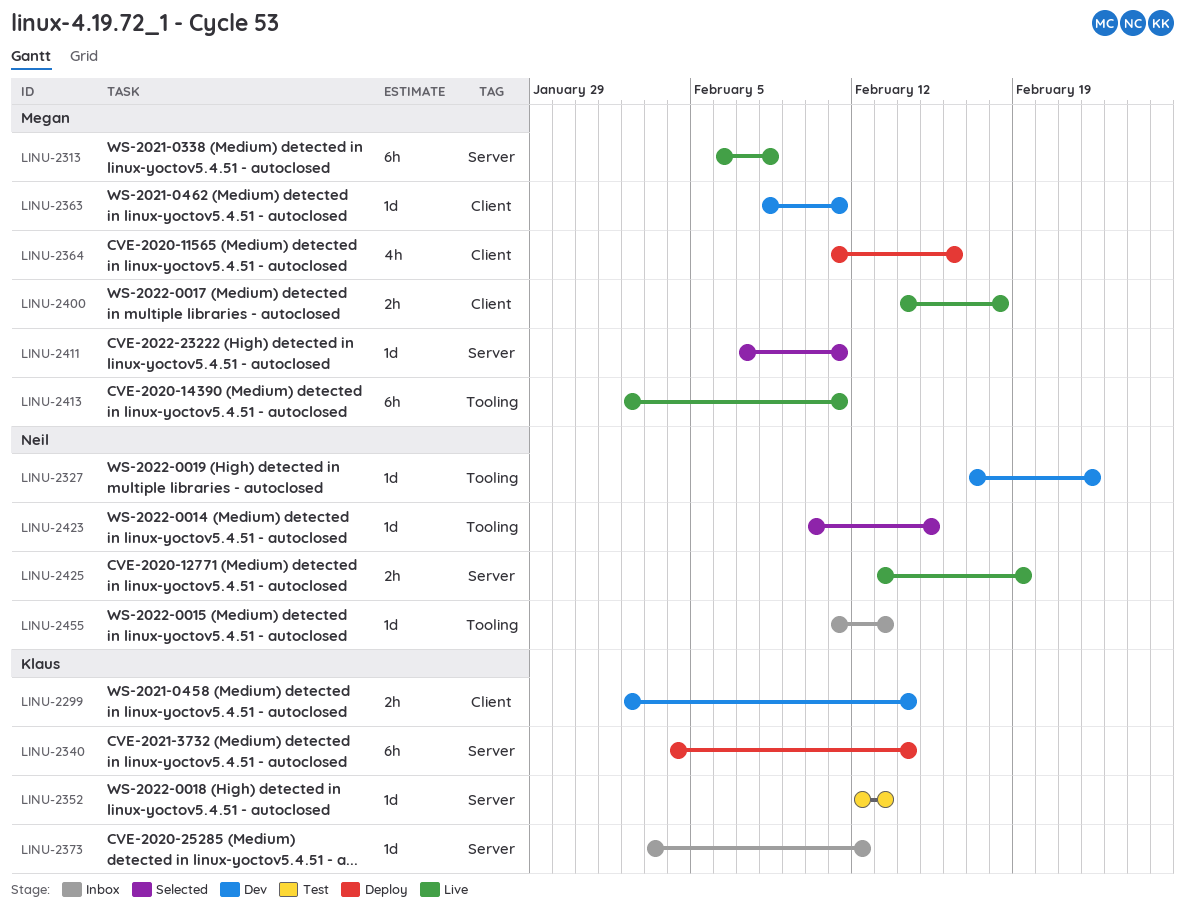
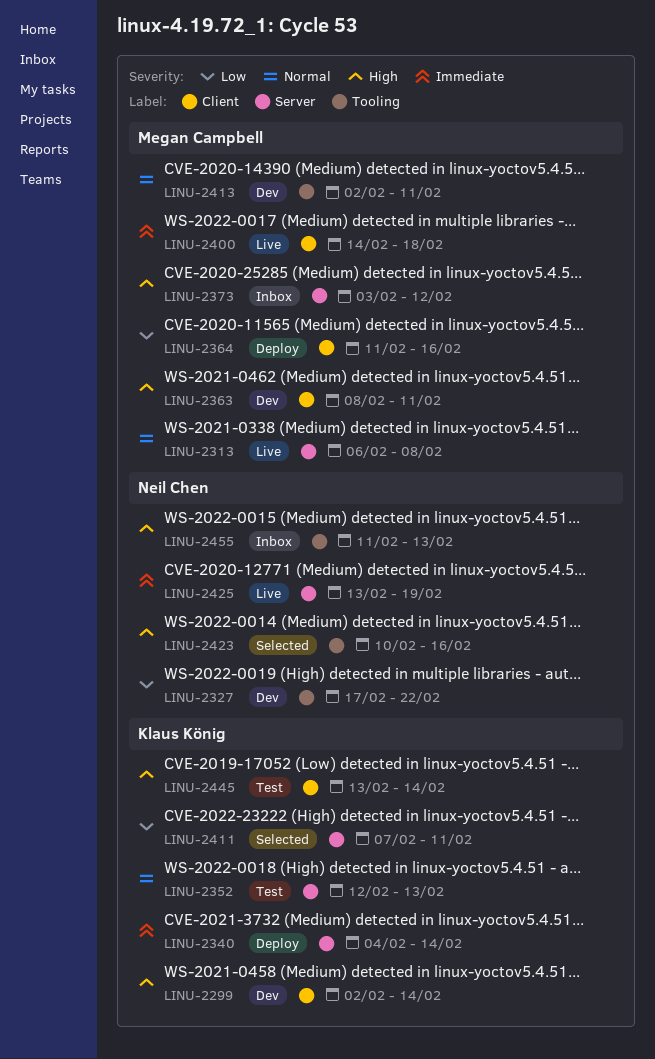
LINU-2373, owner: Klaus König -> Megan Campbell
LINU-2411, owner: Megan Campbell -> Klaus König
LINU-2413, status: Live -> Dev
LINU-2423, due: Feb 15 -> Feb 16
LINU-2445: none -> present

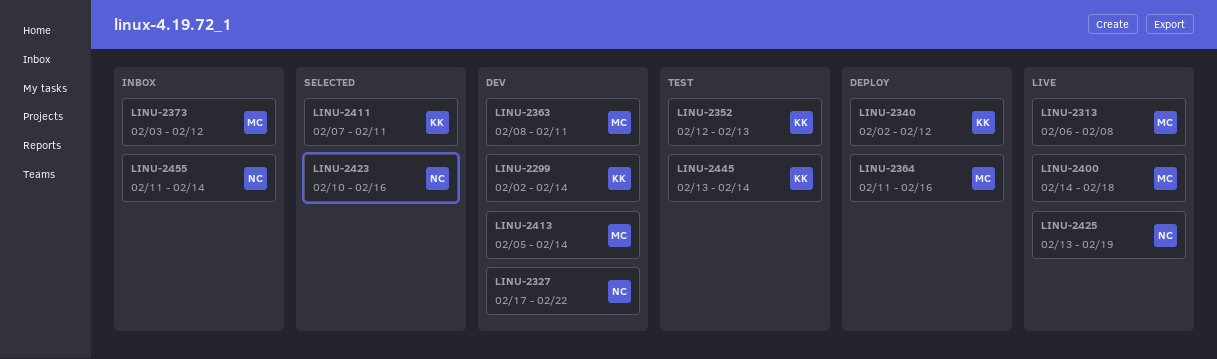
LINU-2340, start: Feb 4 -> Feb 2
LINU-2340, due: Feb 14 -> Feb 12
LINU-2413, start: Feb 2 -> Feb 5
LINU-2413, due: Feb 11 -> Feb 14
LINU-2455, due: Feb 13 -> Feb 14

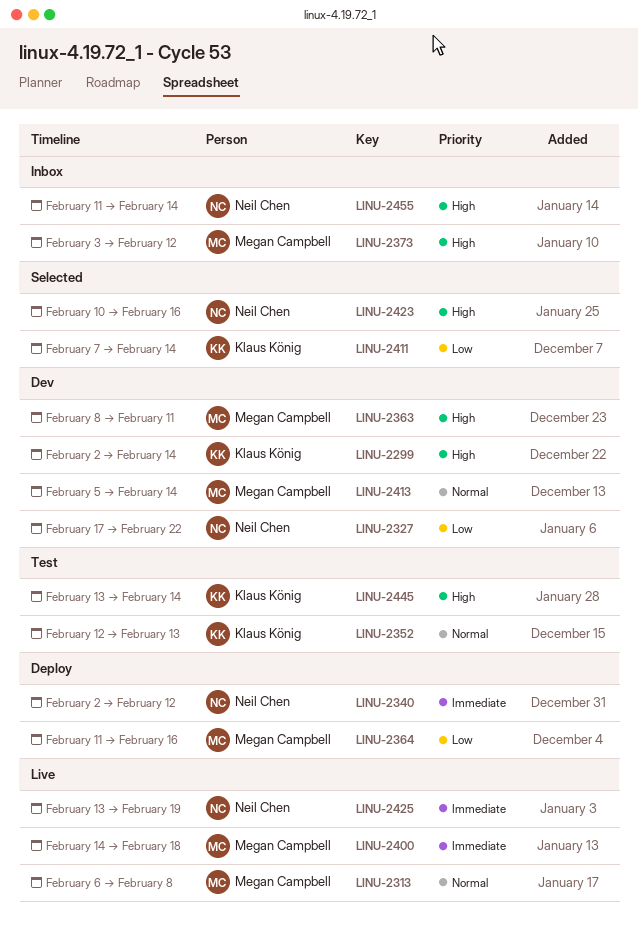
LINU-2340, owner: Klaus König -> Neil Chen
LINU-2411, due: Feb 11 -> Feb 14

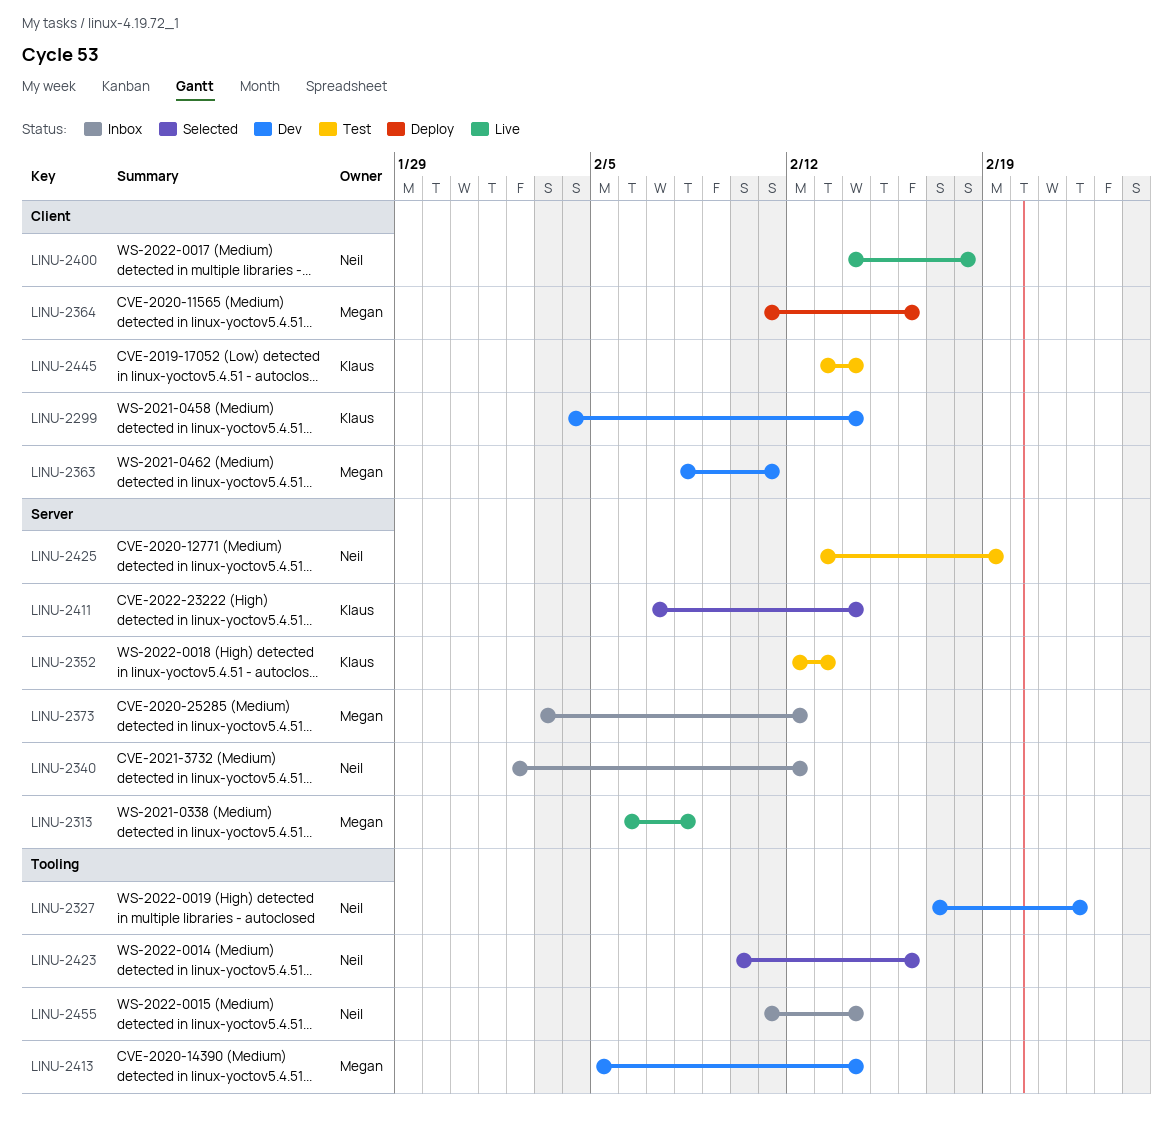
LINU-2299, start: Feb 2 -> Feb 4
LINU-2340, status: Deploy -> Inbox
LINU-2400, owner: Megan Campbell -> Neil Chen
LINU-2425, status: Live -> Test

